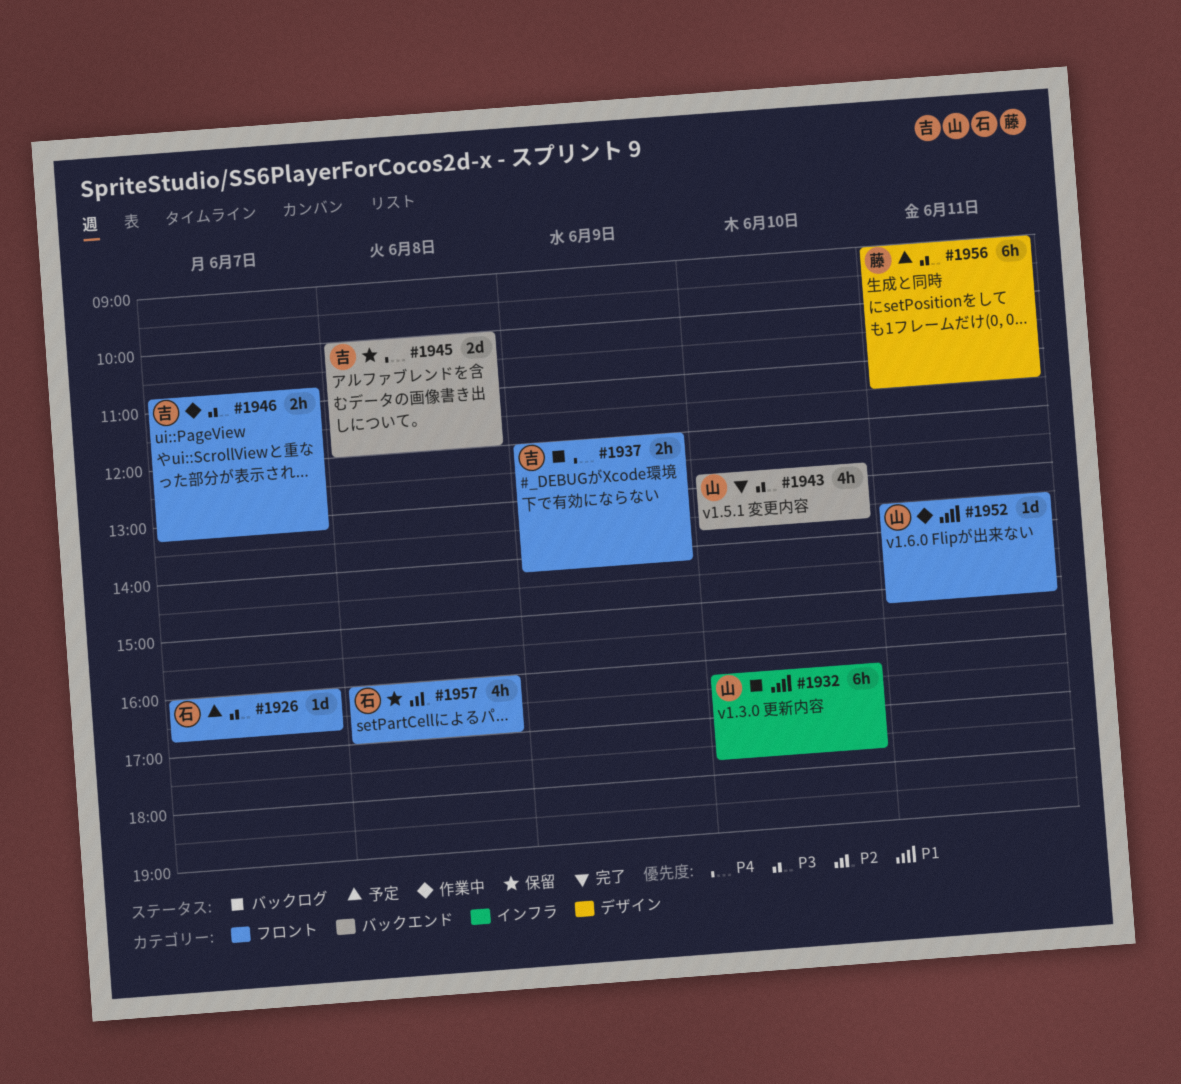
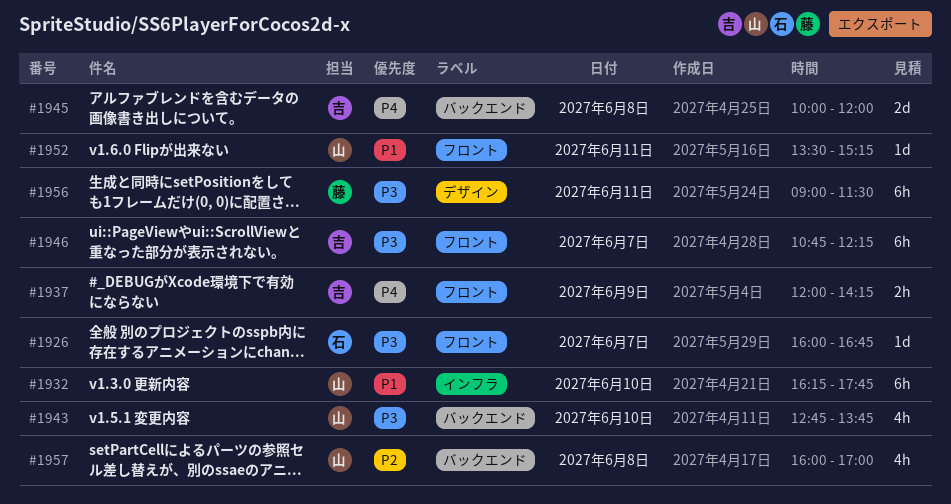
#1946, estimate: 2h -> 6h
#1946, ends: 13:15 -> 12:15
#1957, owner: 石 -> 山
#1957, label: フロント -> バックエンド

